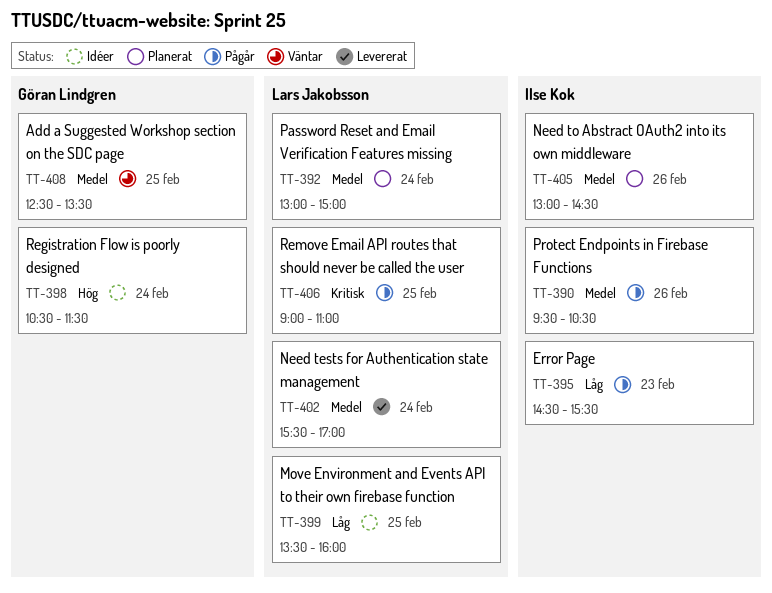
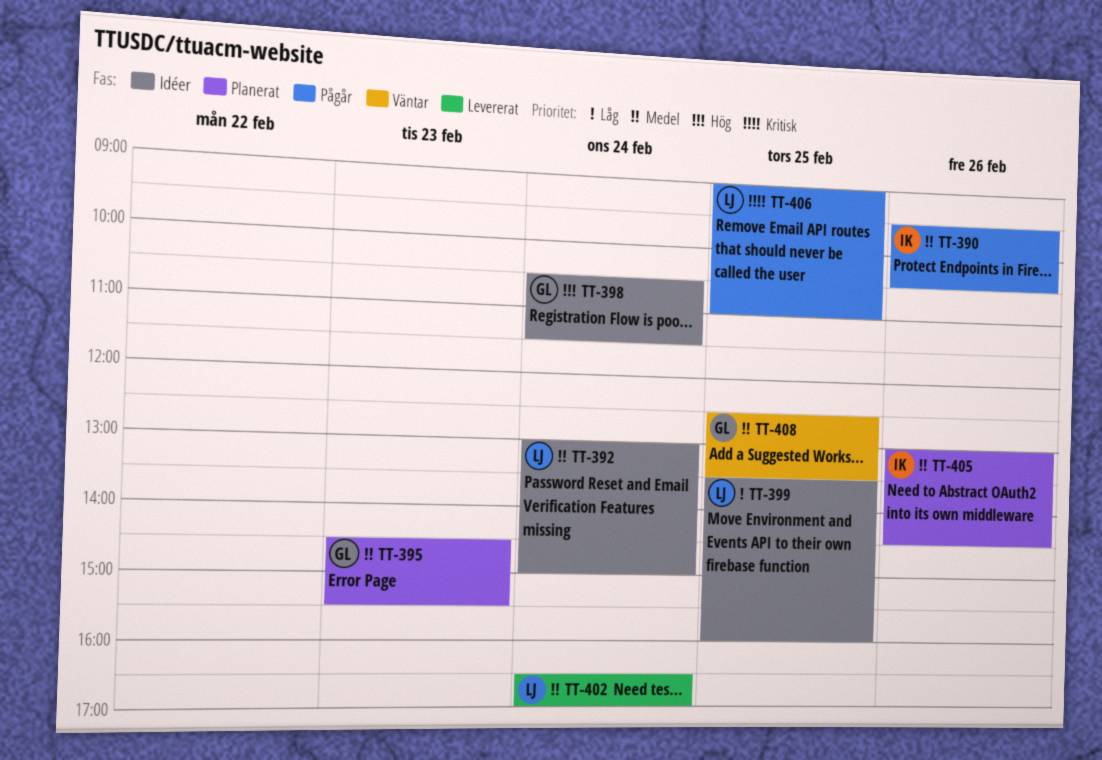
TT-392, status: Planerat -> Idéer
TT-395, status: Pågår -> Planerat
TT-395, owner: Ilse Kok -> Göran Lindgren
TT-395, priority: Låg -> Medel
TT-402, begins: 15:30 -> 16:30

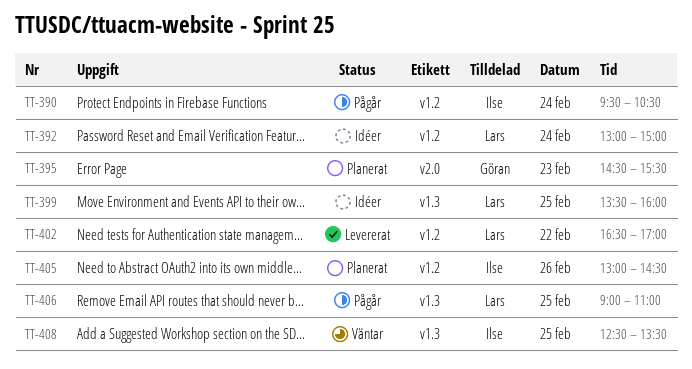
TT-390, day: Feb 26 -> Feb 24
TT-398: present -> none
TT-402, day: Feb 24 -> Feb 22
TT-408, owner: Göran -> Ilse

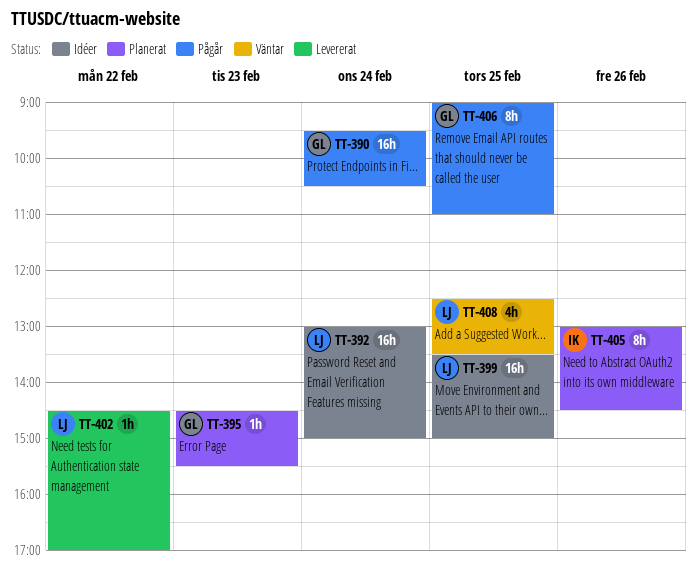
TT-390, owner: Ilse -> Göran
TT-399, ends: 16:00 -> 15:00
TT-402, begins: 16:30 -> 14:30
TT-406, owner: Lars -> Göran
TT-408, owner: Ilse -> Lars

